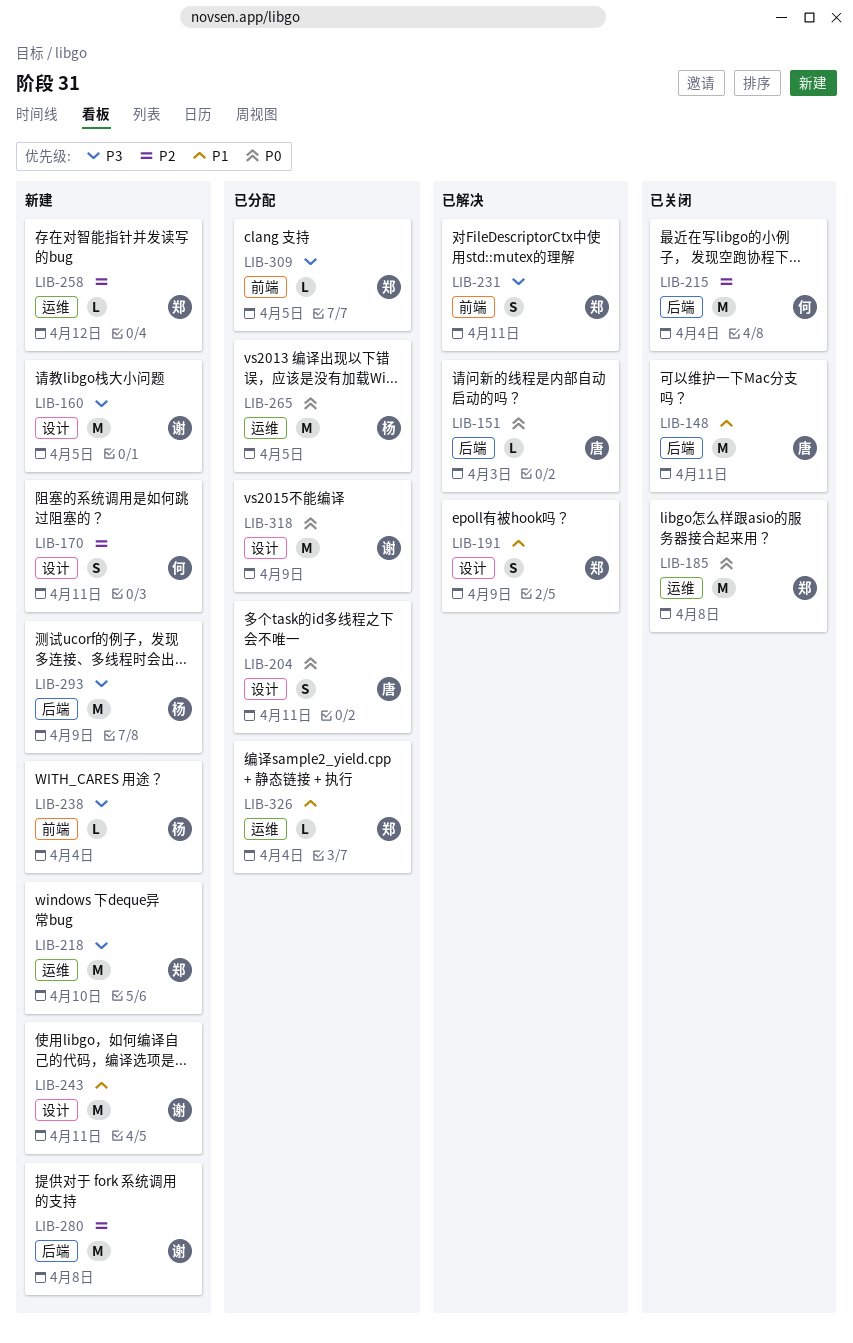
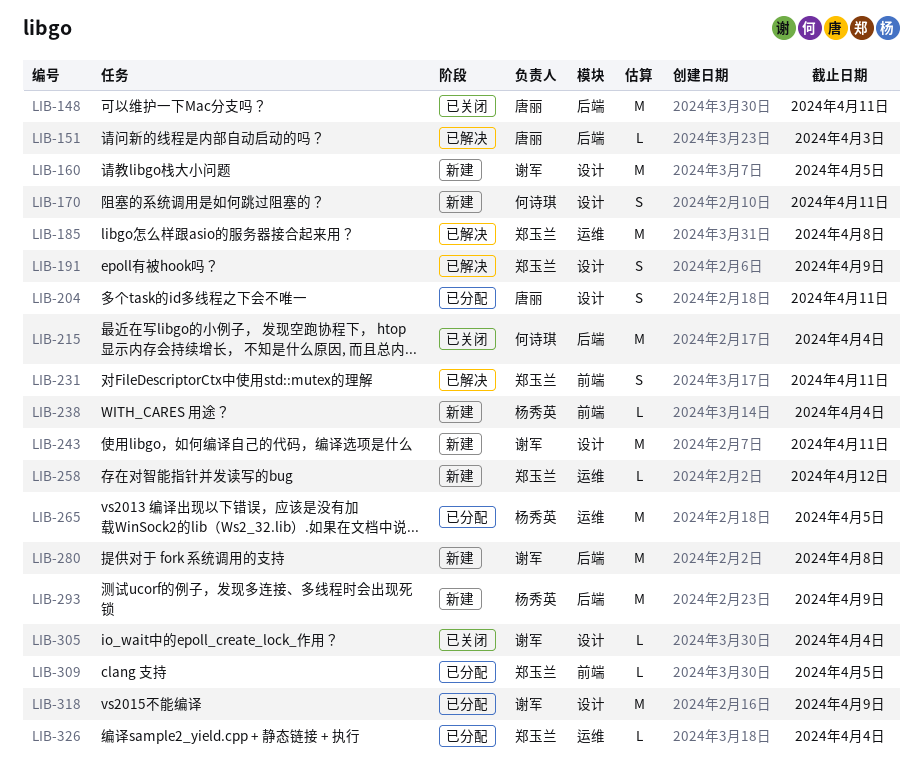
LIB-185, status: 已关闭 -> 已解决
LIB-218: present -> none
LIB-305: none -> present

